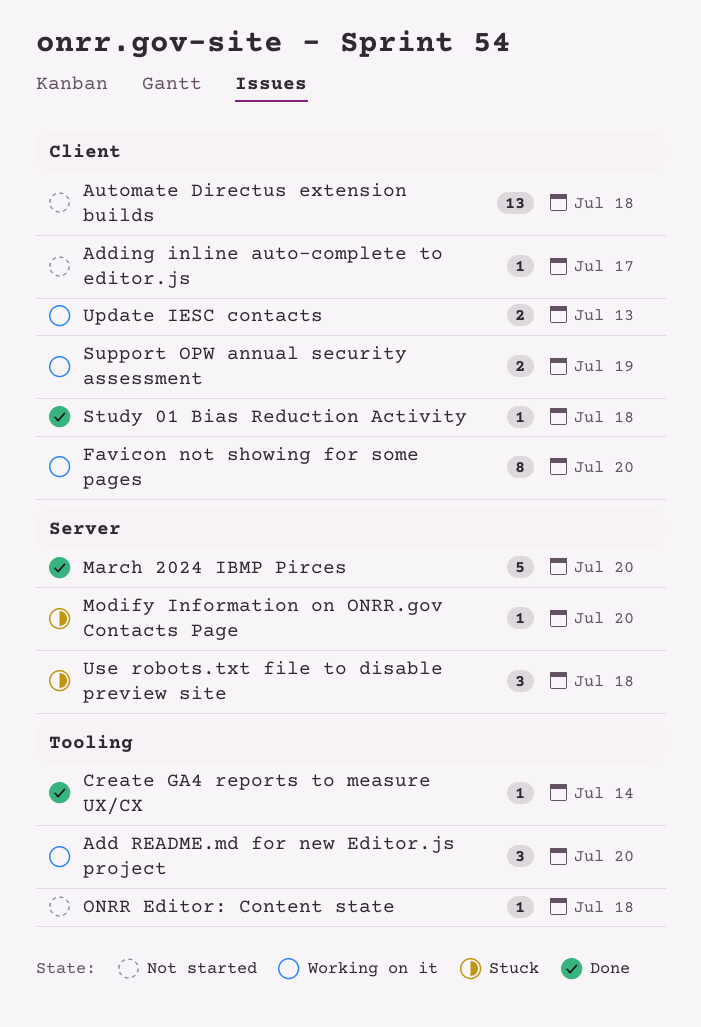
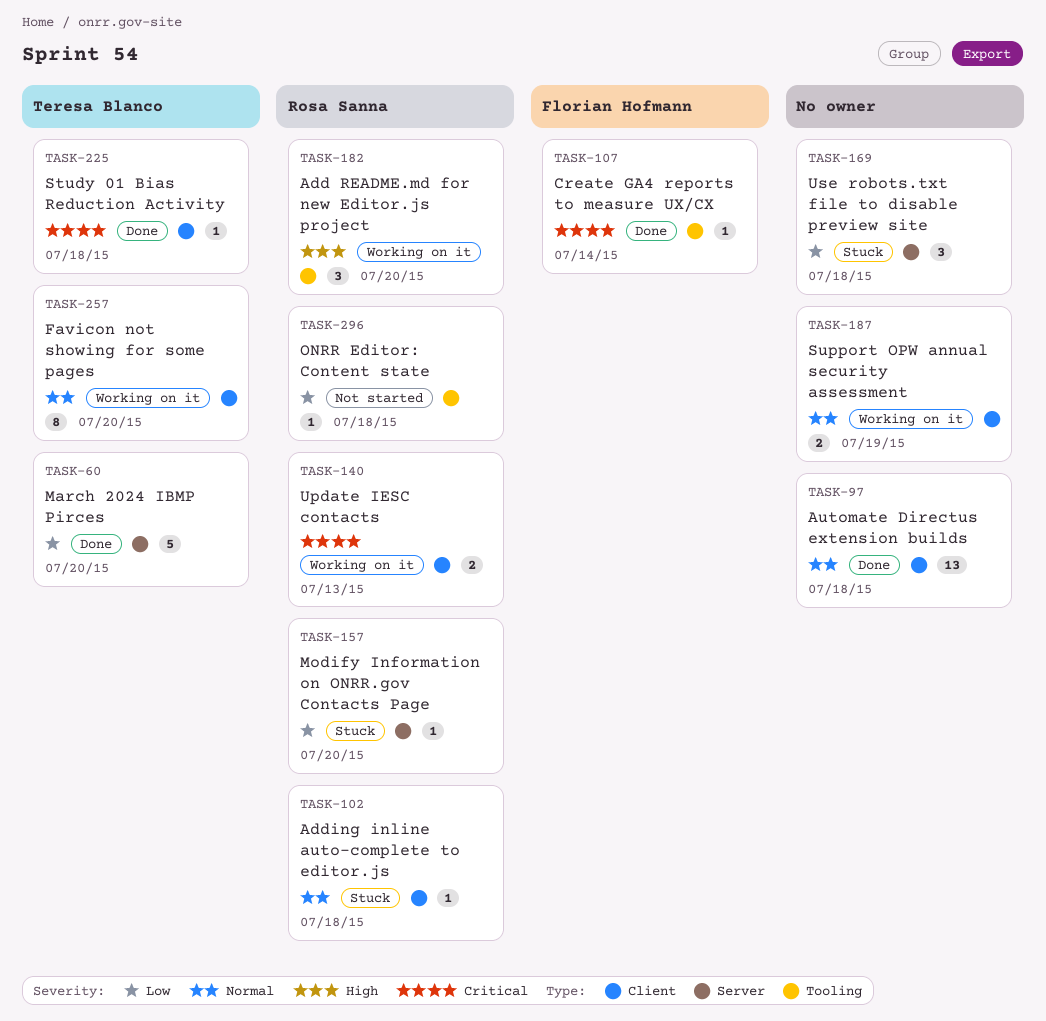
Adding inline auto-complete to editor.js, status: Not started -> Stuck
Adding inline auto-complete to editor.js, due: Jul 17 -> Jul 18
Automate Directus extension builds, status: Not started -> Done

